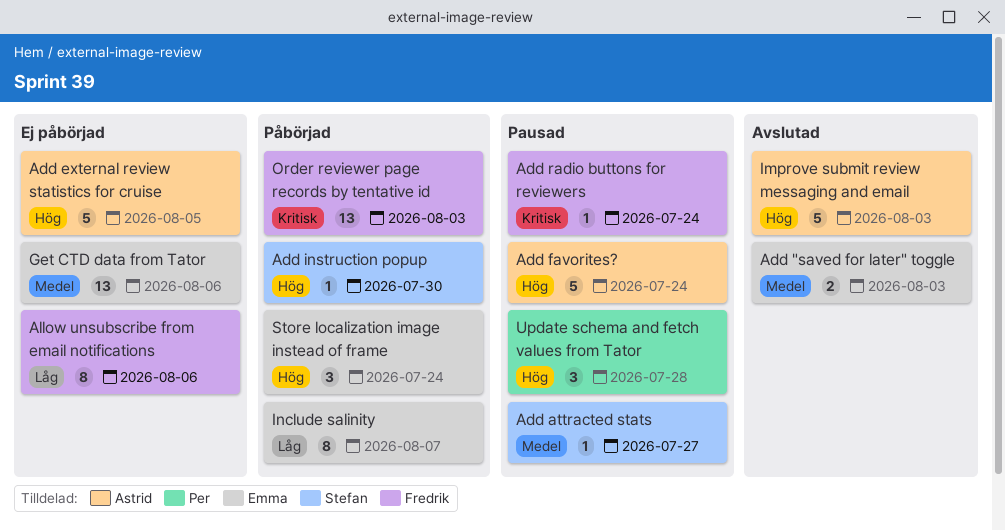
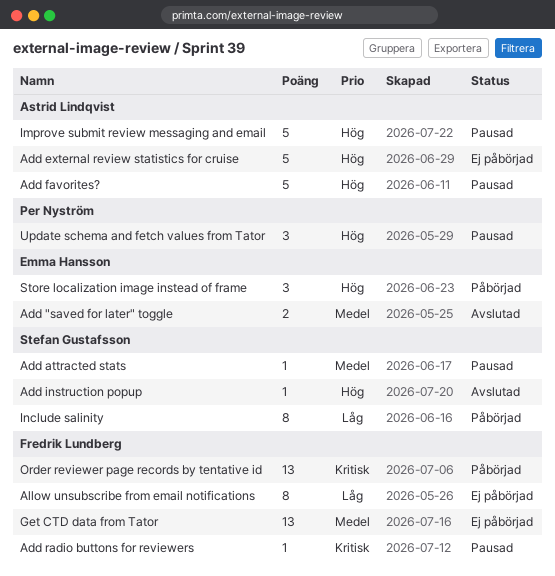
Add instruction popup, status: Påbörjad -> Avslutad
Get CTD data from Tator, owner: Emma Hansson -> Fredrik Lundberg
Improve submit review messaging and email, status: Avslutad -> Pausad
Include salinity, owner: Emma Hansson -> Stefan Gustafsson

